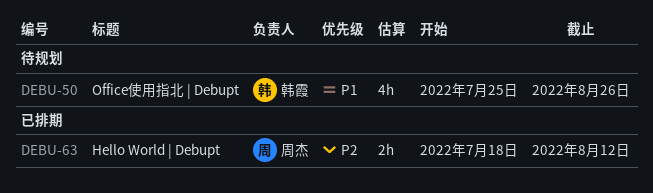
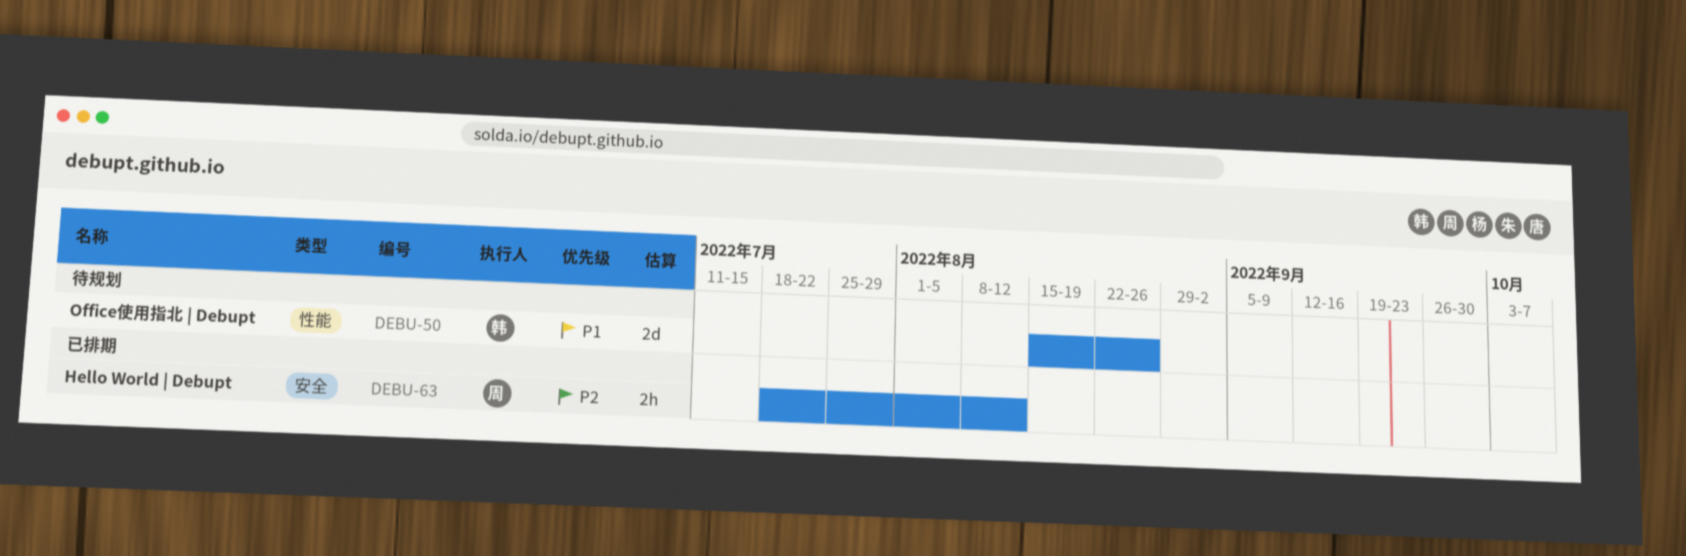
DEBU-50, estimate: 4h -> 2d
DEBU-50, start: Jul 25 -> Aug 15

